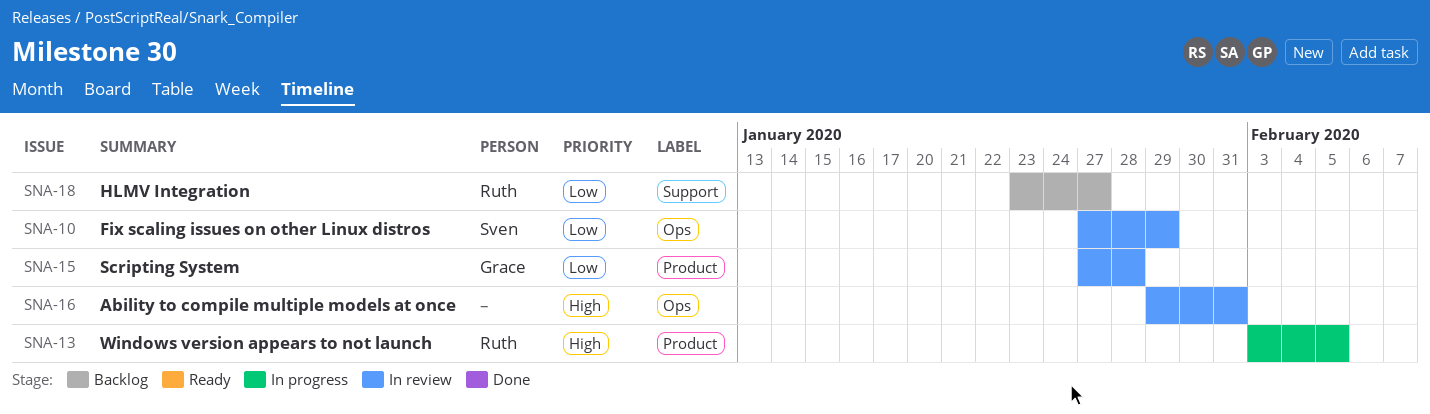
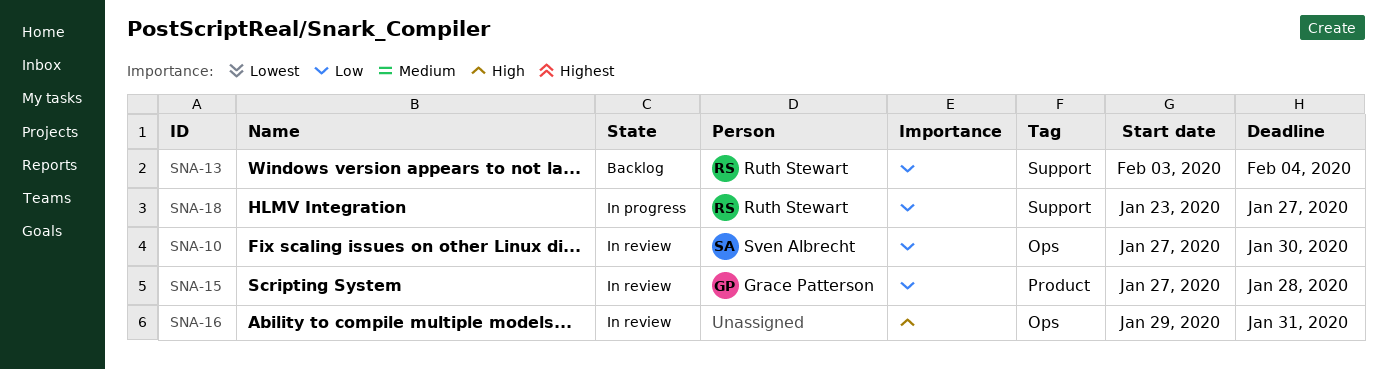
SNA-10, due: Jan 29 -> Jan 30
SNA-13, status: In progress -> Backlog
SNA-13, priority: High -> Low
SNA-13, label: Product -> Support
SNA-13, due: Feb 5 -> Feb 4
SNA-18, status: Backlog -> In progress

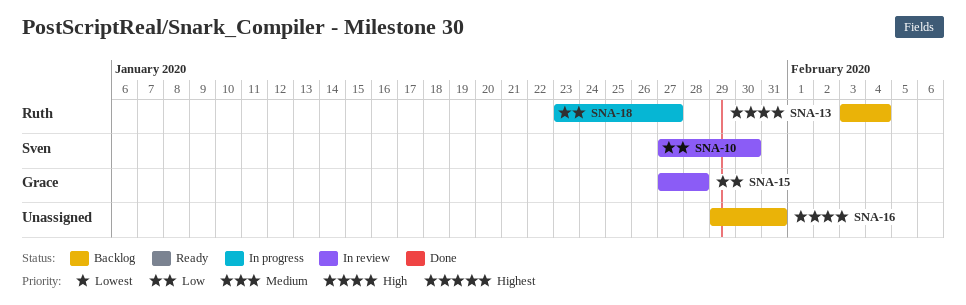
SNA-13, priority: Low -> High
SNA-16, status: In review -> Backlog

